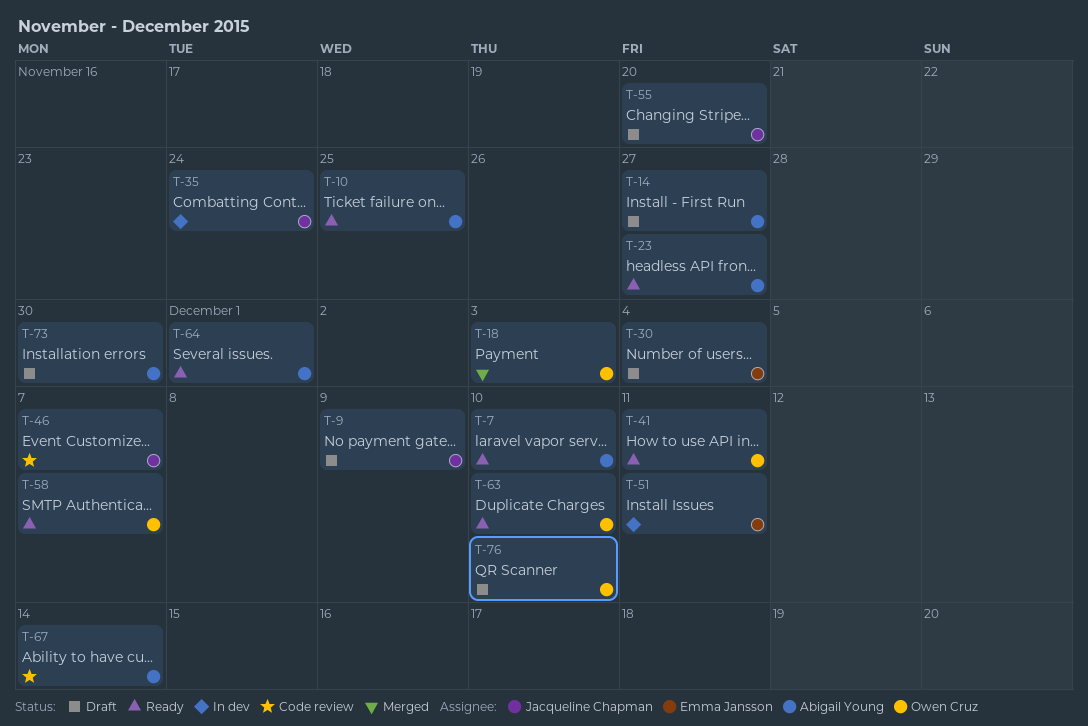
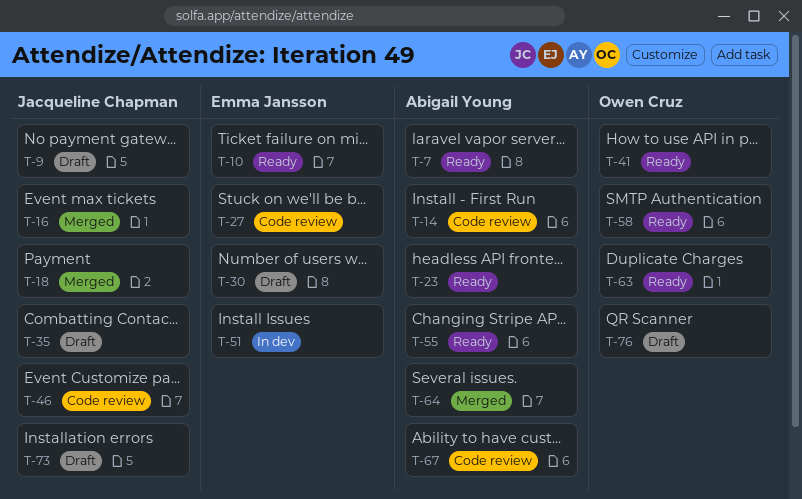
T-10, owner: Abigail Young -> Emma Jansson
T-14, status: Draft -> Code review
T-16: none -> present
T-18, owner: Owen Cruz -> Jacqueline Chapman
T-27: none -> present
T-35, status: In dev -> Draft
T-55, status: Draft -> Ready
T-55, owner: Jacqueline Chapman -> Abigail Young
T-64, status: Ready -> Merged
T-73, owner: Abigail Young -> Jacqueline Chapman

